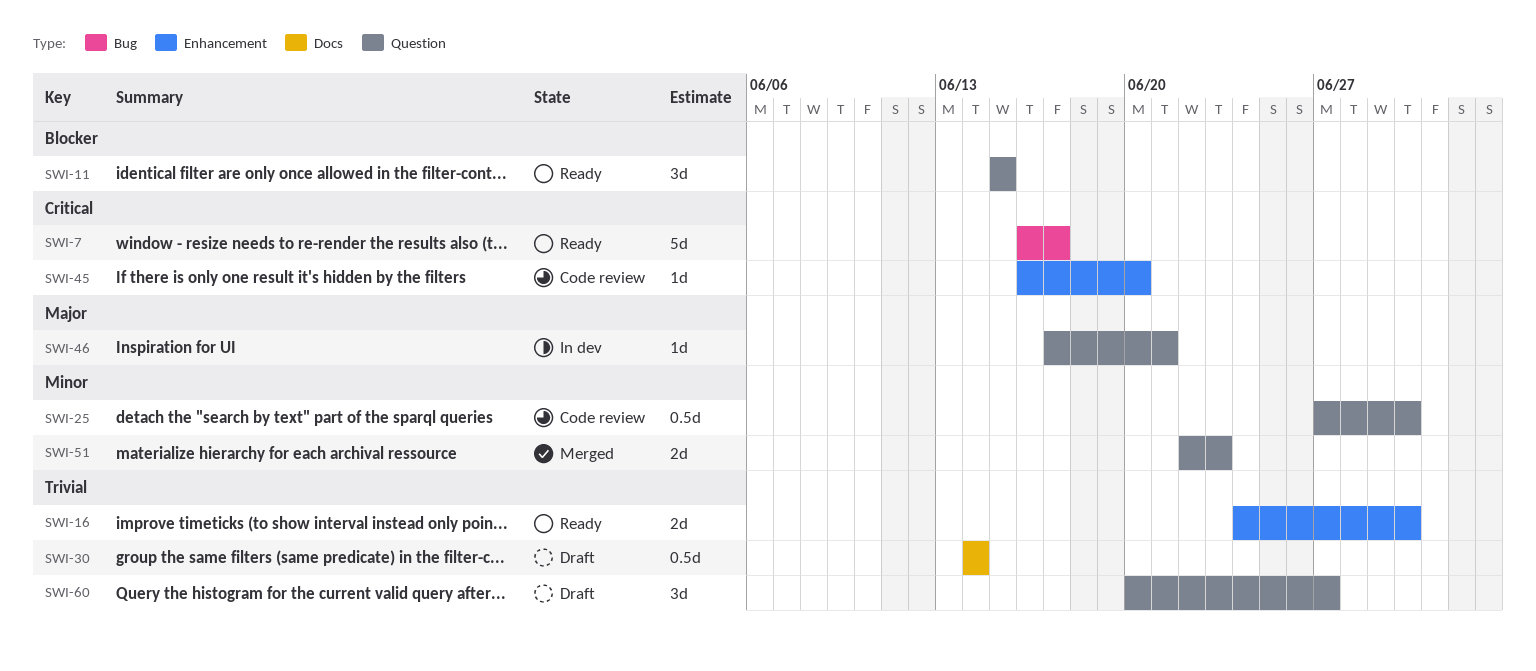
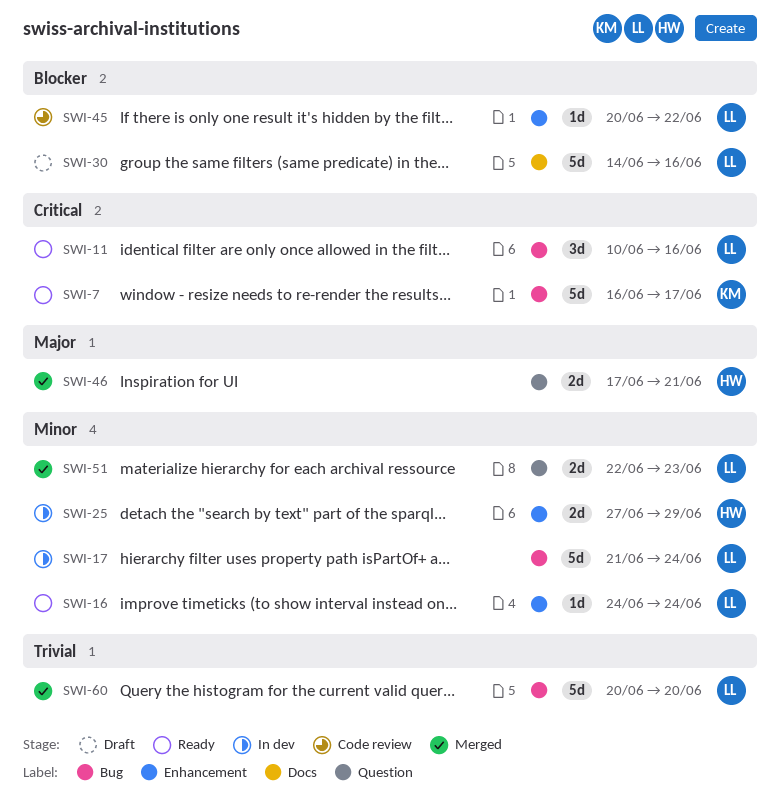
SWI-11, priority: Blocker -> Critical
SWI-11, label: Question -> Bug
SWI-11, start: Jun 15 -> Jun 10
SWI-11, due: Jun 15 -> Jun 16
SWI-16, priority: Trivial -> Minor
SWI-16, estimate: 2d -> 1d
SWI-16, due: Jun 30 -> Jun 24
SWI-17: none -> present
SWI-25, status: Code review -> In dev
SWI-25, label: Question -> Enhancement
SWI-25, estimate: 0.5d -> 2d
SWI-25, due: Jun 30 -> Jun 29
SWI-30, priority: Trivial -> Blocker
SWI-30, estimate: 0.5d -> 5d
SWI-30, due: Jun 14 -> Jun 16
SWI-45, priority: Critical -> Blocker
SWI-45, start: Jun 16 -> Jun 20
SWI-45, due: Jun 20 -> Jun 22
SWI-46, status: In dev -> Merged
SWI-46, estimate: 1d -> 2d
SWI-60, status: Draft -> Merged
SWI-60, label: Question -> Bug
SWI-60, estimate: 3d -> 5d
SWI-60, due: Jun 27 -> Jun 20

